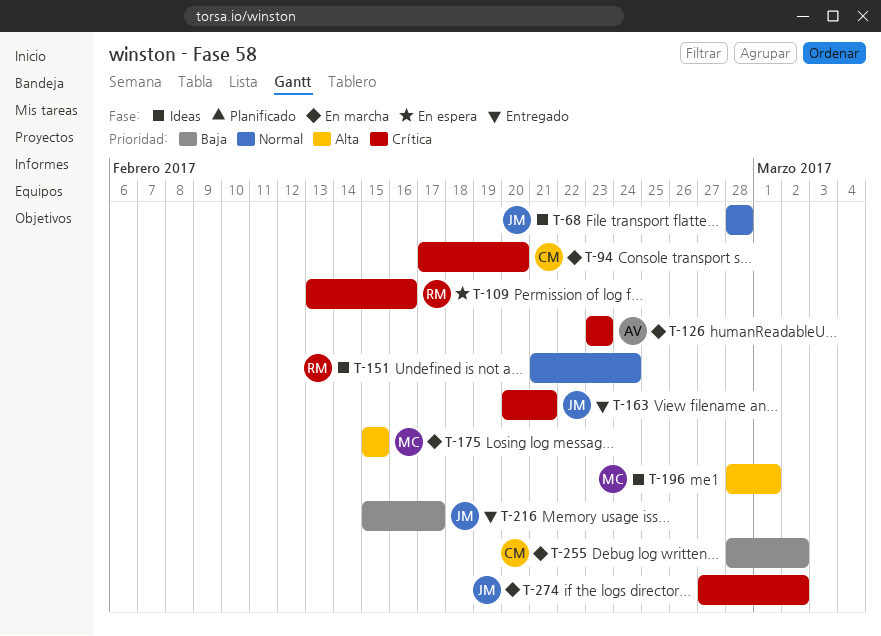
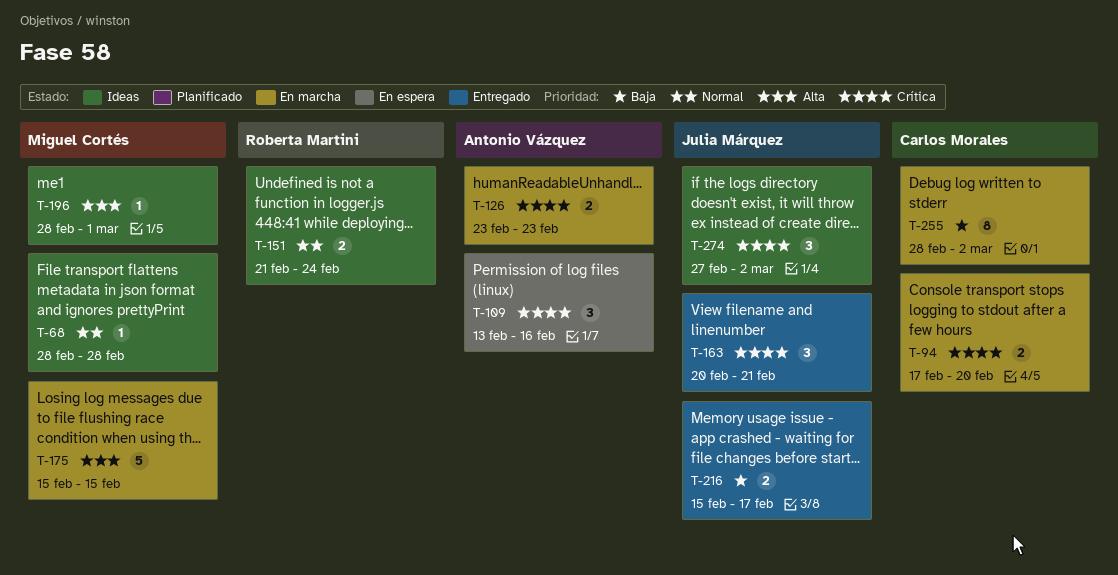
T-68, owner: Julia Márquez -> Miguel Cortés
T-109, owner: Roberta Martini -> Antonio Vázquez
T-274, status: En marcha -> Ideas

